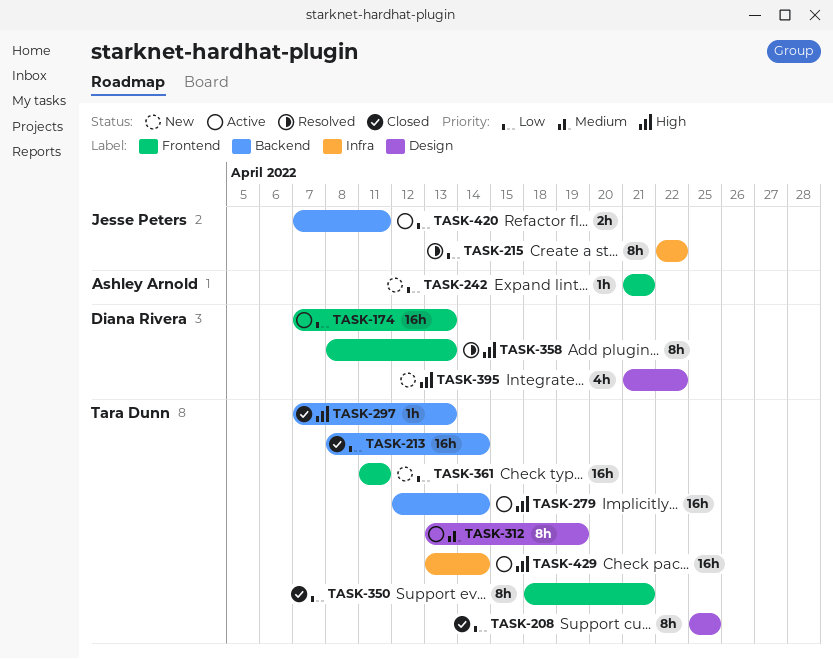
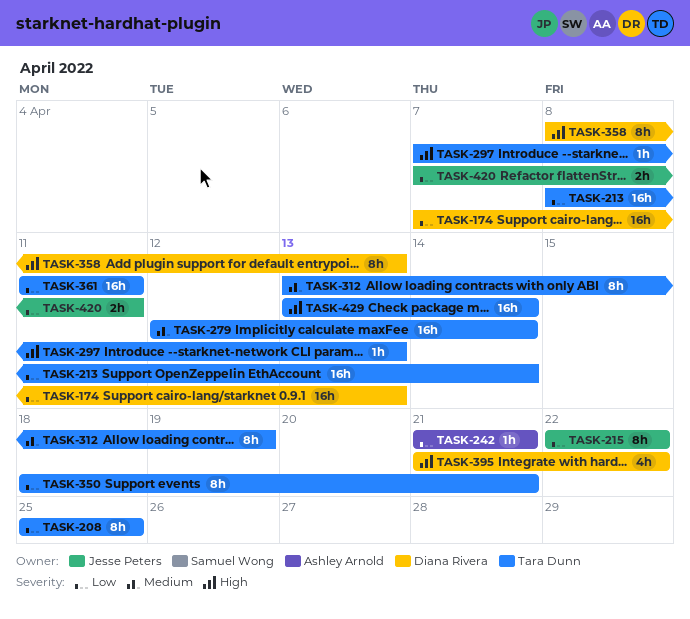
TASK-279, priority: High -> Medium

